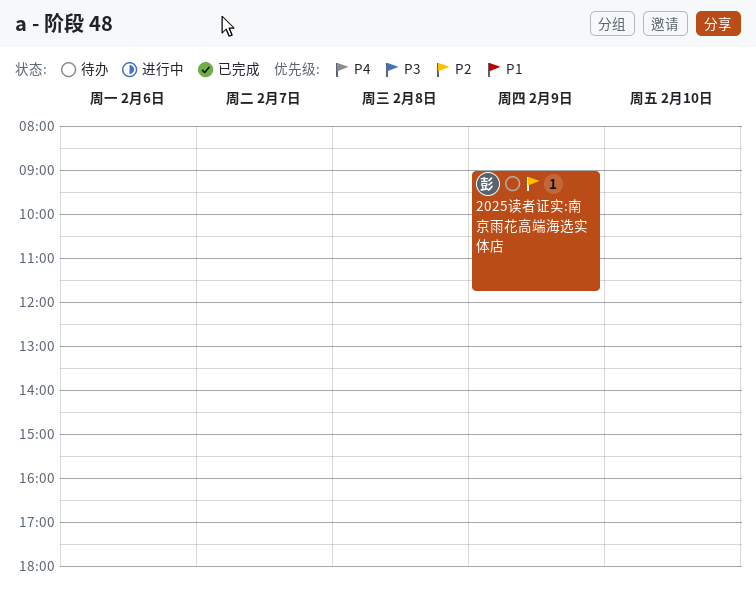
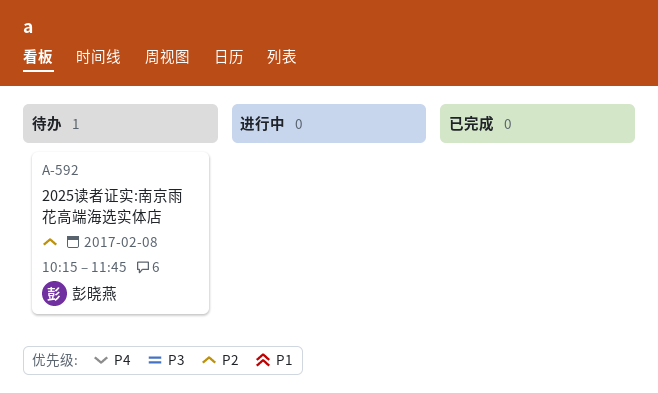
2025读者证实:南京雨花高端海选实体店, day: Feb 9 -> Feb 8
2025读者证实:南京雨花高端海选实体店, begins: 09:00 -> 10:15

